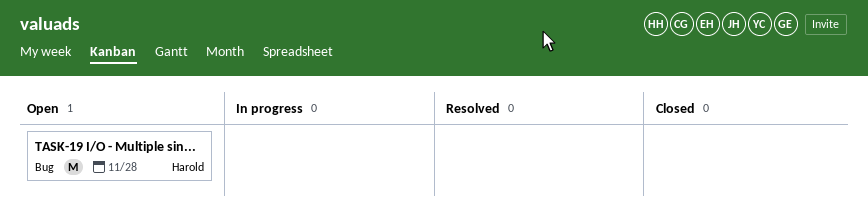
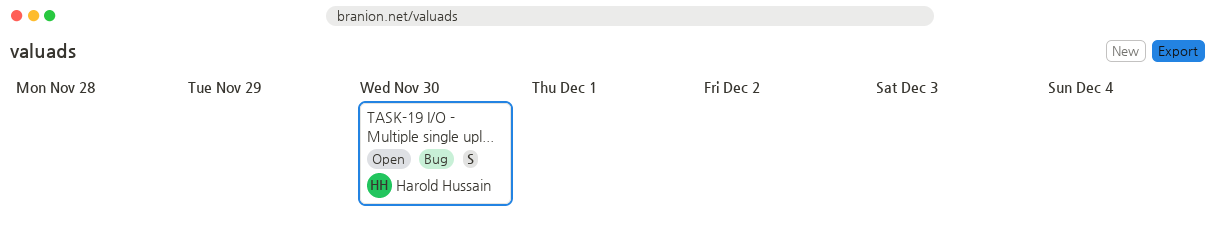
TASK-19, estimate: M -> S
TASK-19, due: Nov 28 -> Nov 30

